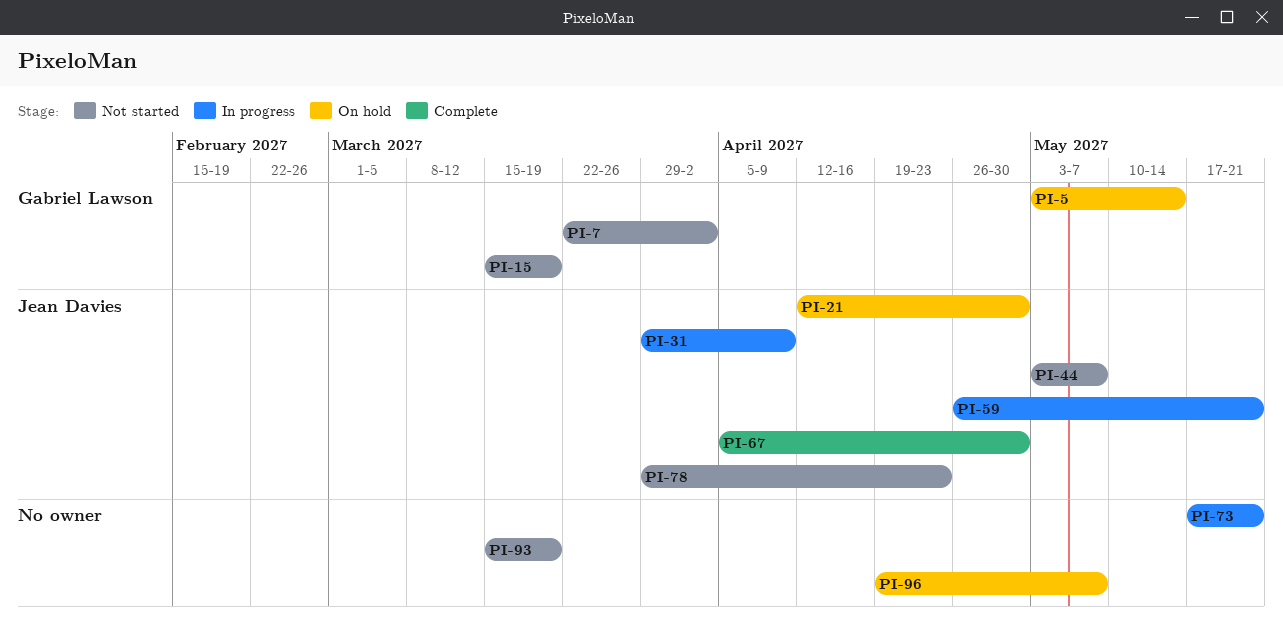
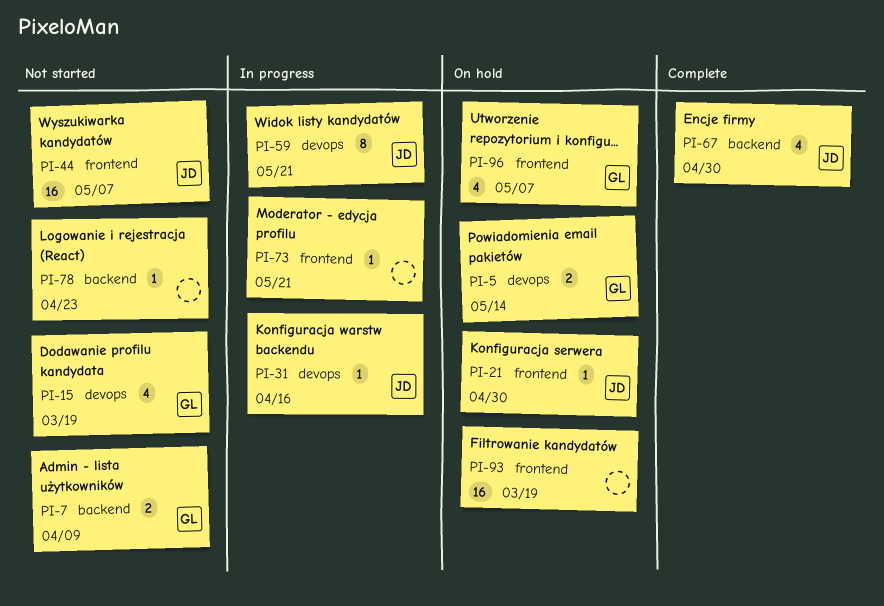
PI-7, due: Apr 2 -> Apr 9
PI-31, due: Apr 9 -> Apr 16
PI-78, owner: Jean Davies -> none
PI-93, status: Not started -> On hold
PI-96, owner: none -> Gabriel Lawson

